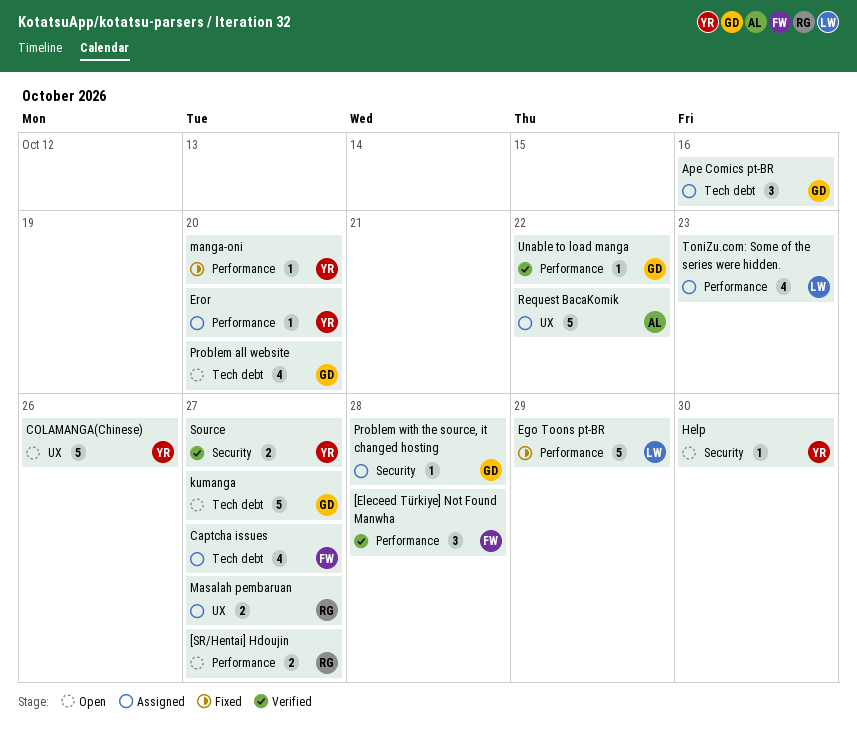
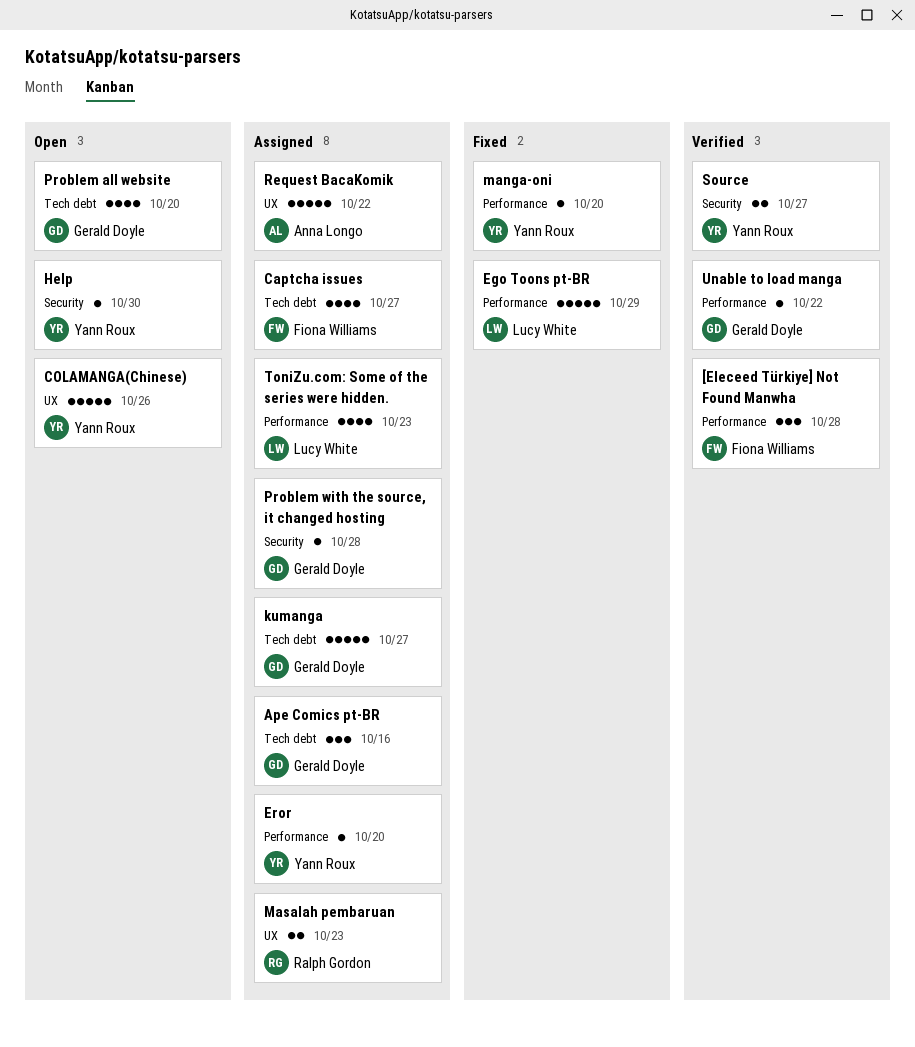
[SR/Hentai] Hdoujin: present -> none
kumanga, status: Open -> Assigned
Masalah pembaruan, due: Oct 27 -> Oct 23

